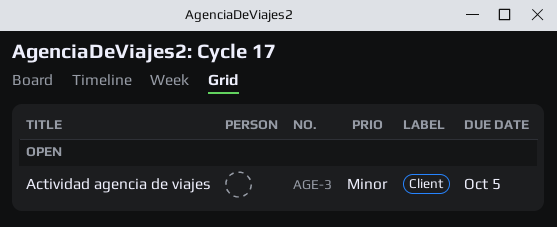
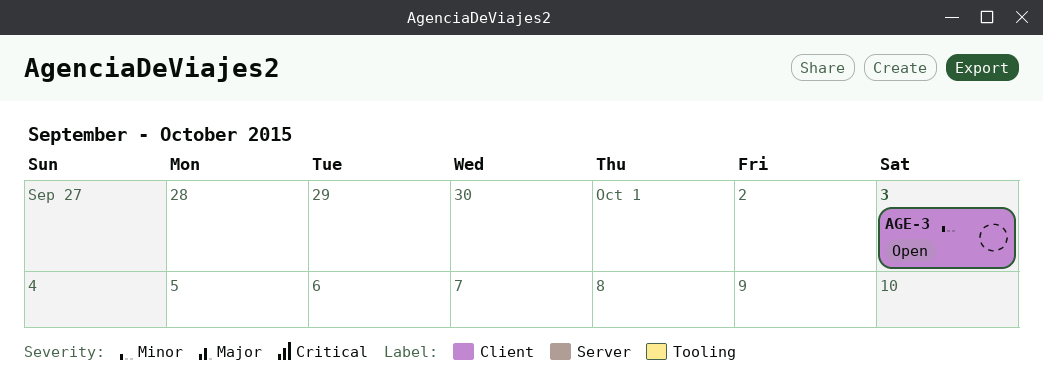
AGE-3, due: Oct 5 -> Oct 3

